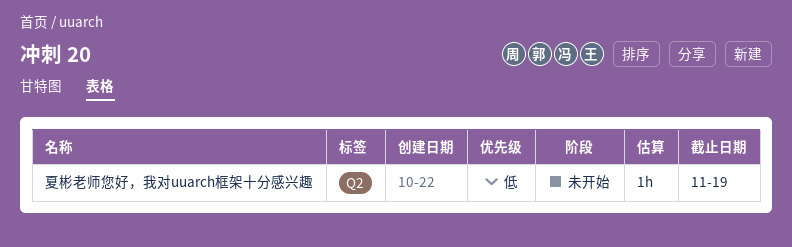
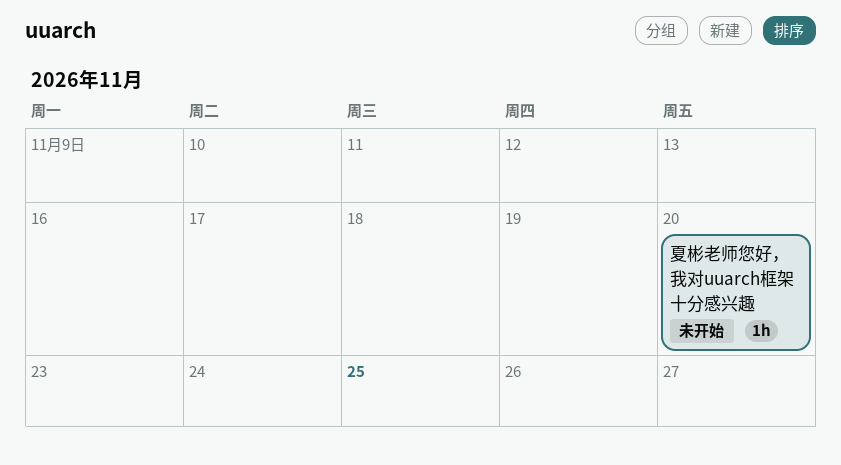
夏彬老师您好，我对uuarch框架十分感兴趣, due: Nov 19 -> Nov 20

